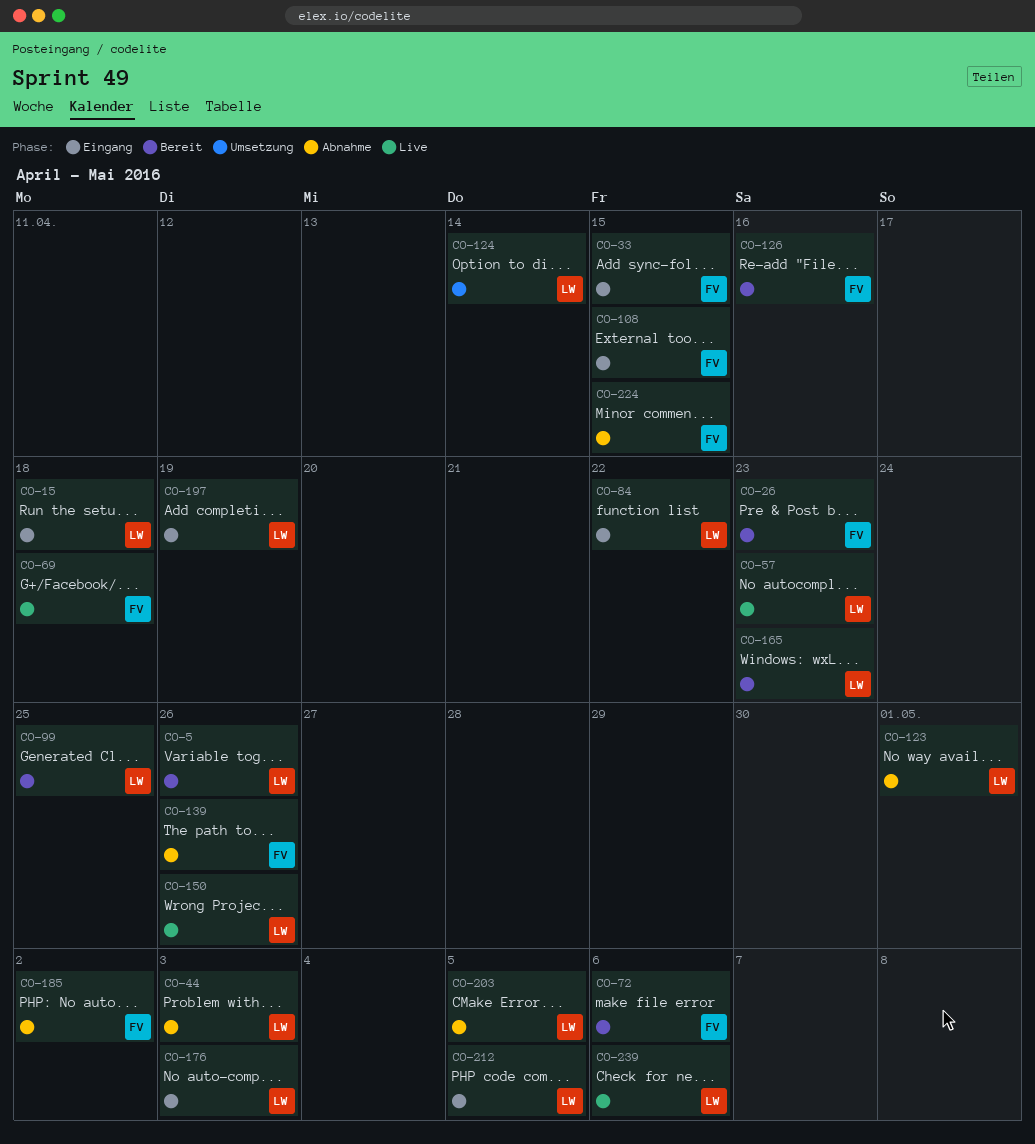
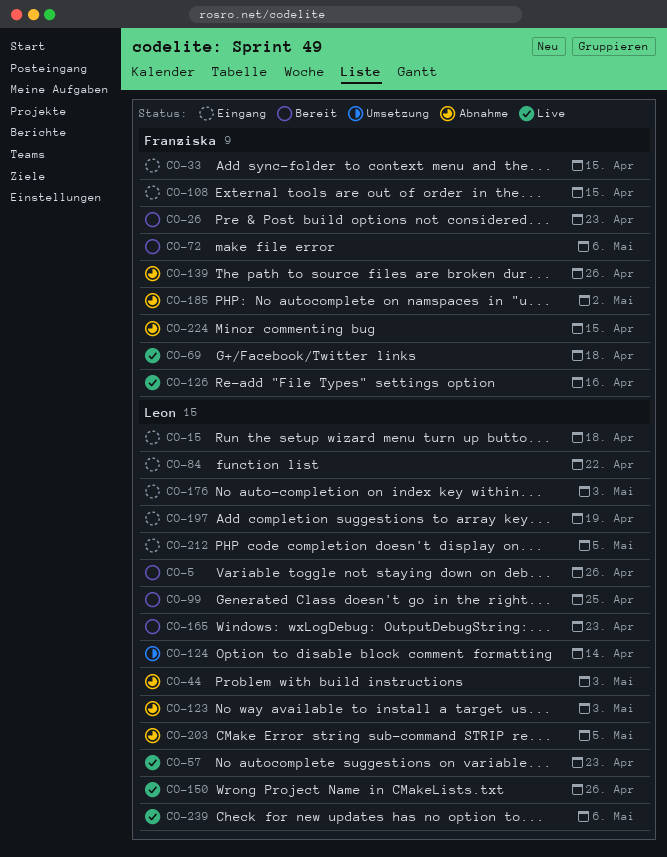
CO-123, due: May 1 -> May 3
CO-126, status: Bereit -> Live

